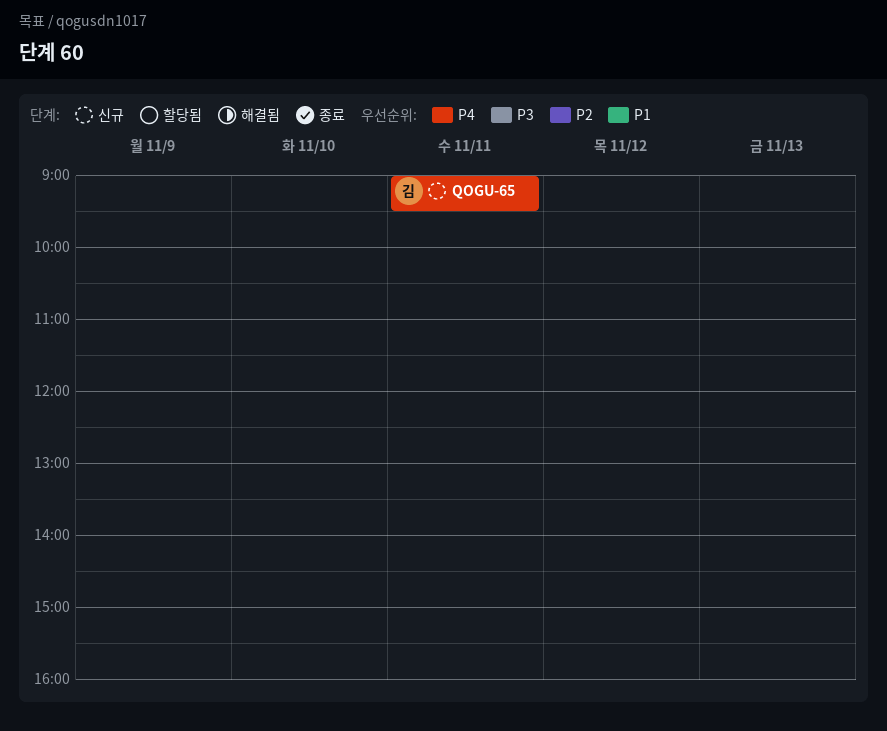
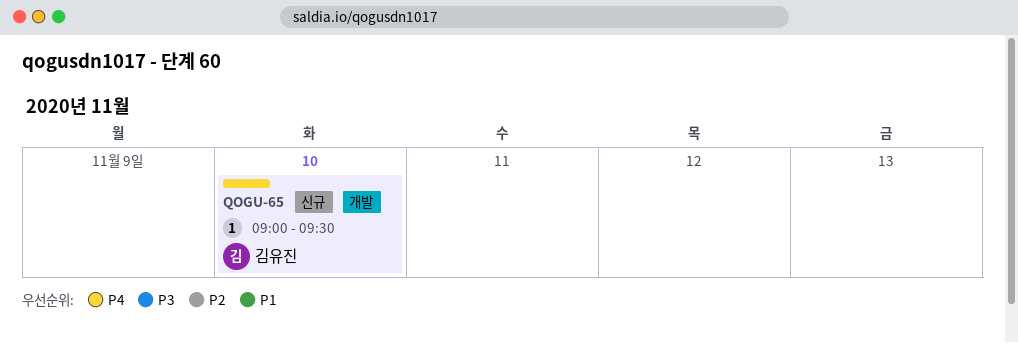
QOGU-65, day: Nov 11 -> Nov 10

